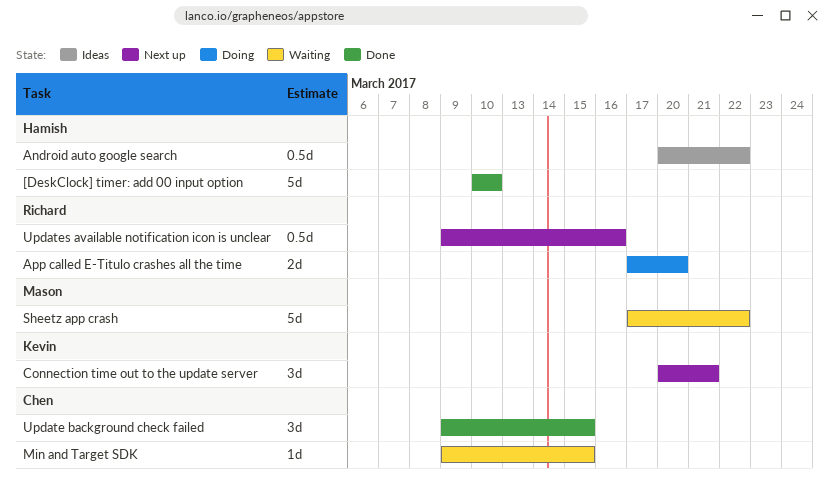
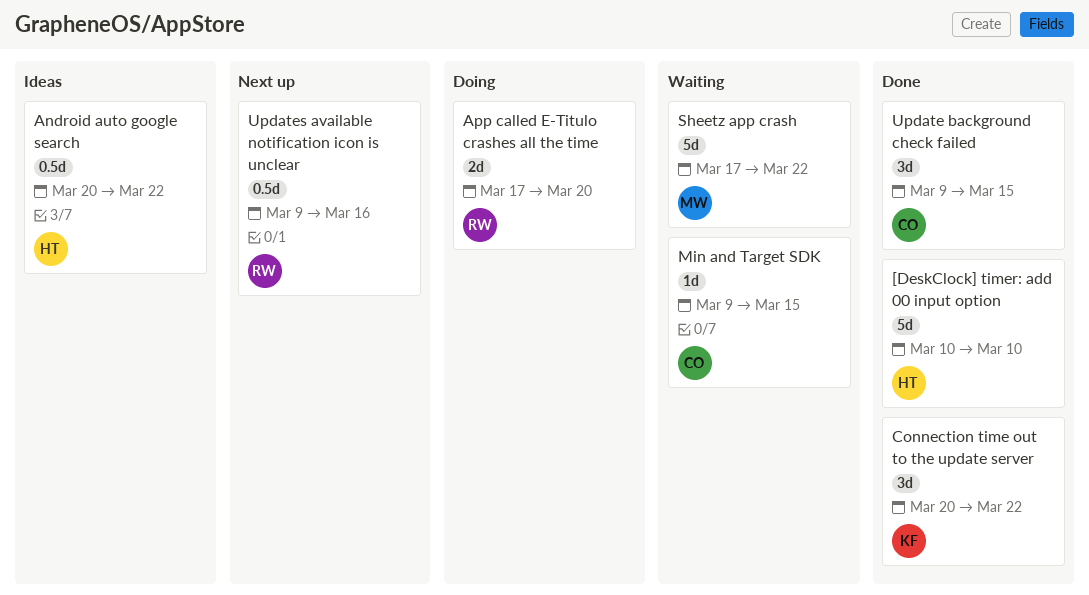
Connection time out to the update server, status: Next up -> Done
Connection time out to the update server, due: Mar 21 -> Mar 22

